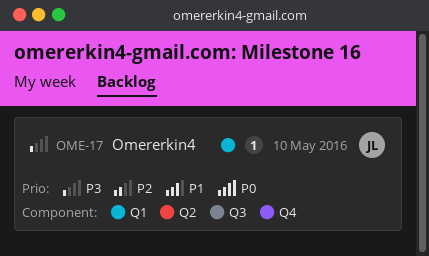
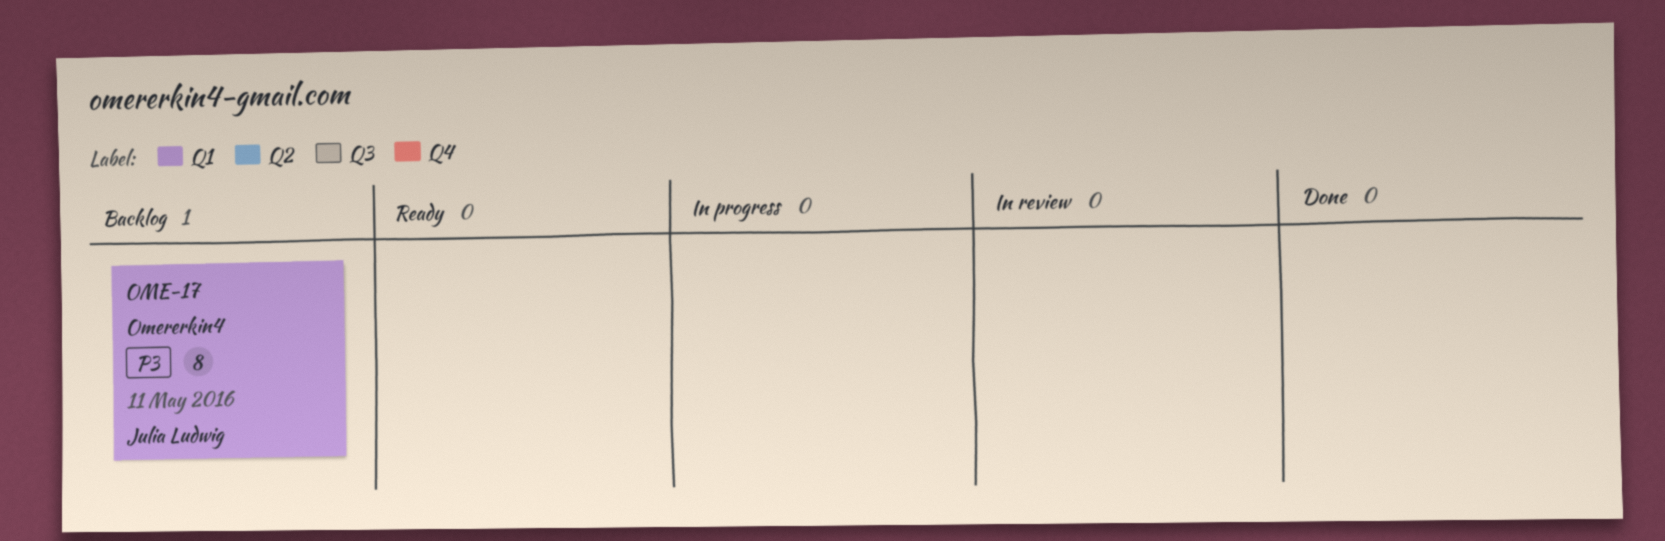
OME-17, estimate: 1 -> 8
OME-17, due: May 10 -> May 11

